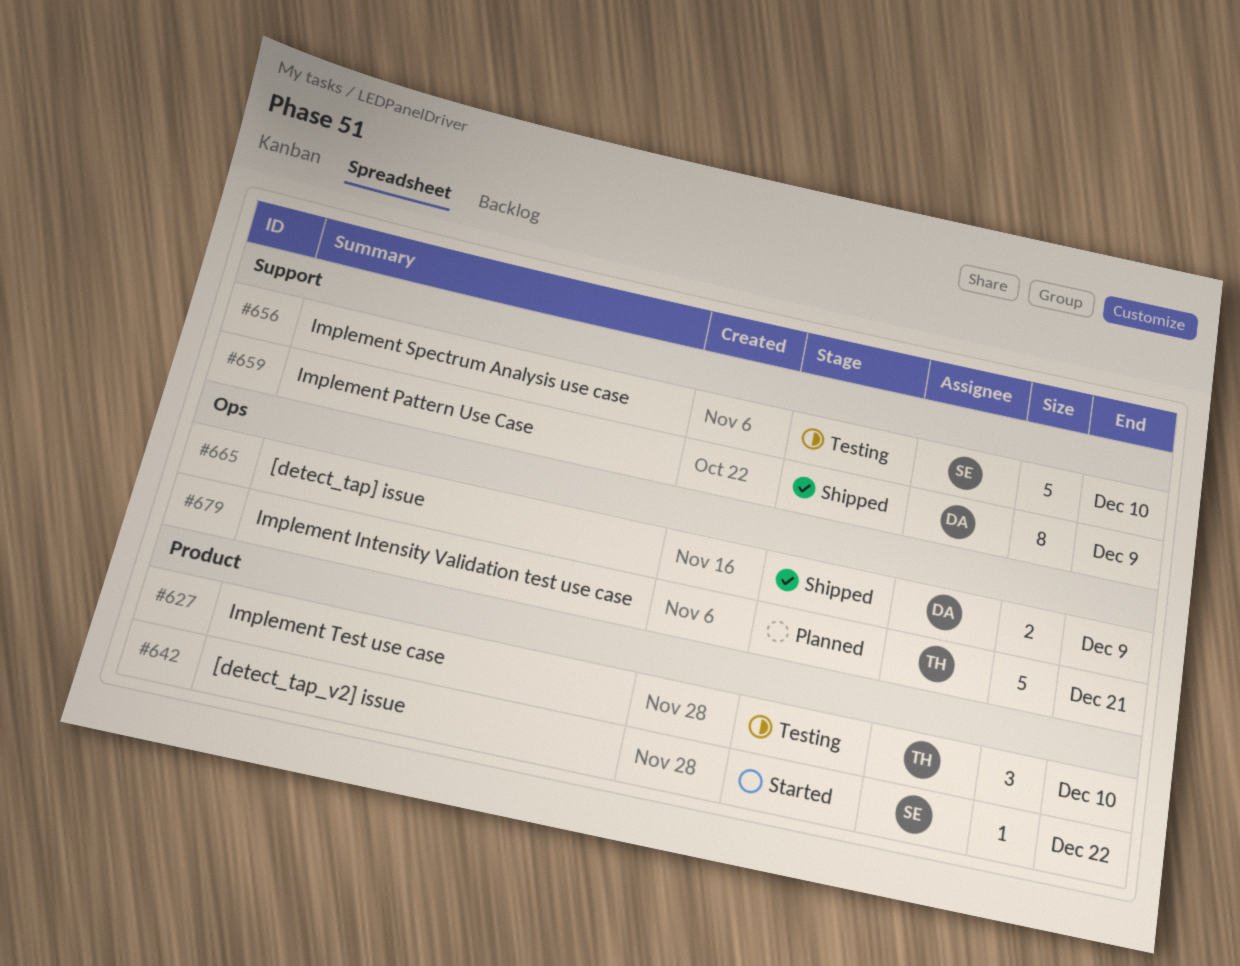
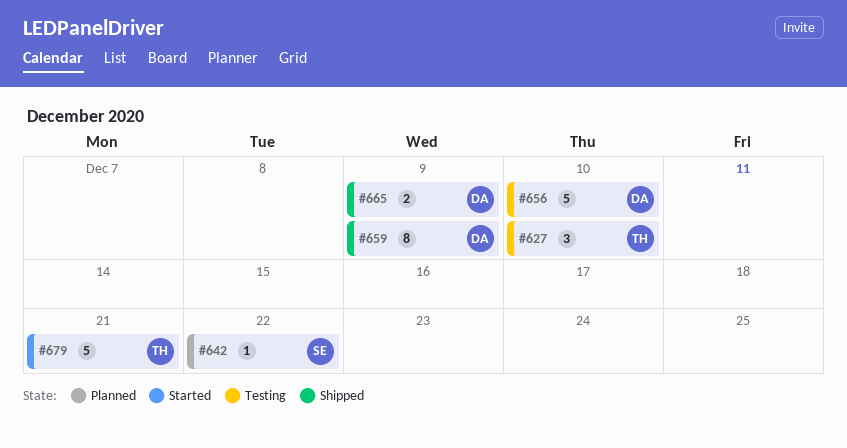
#642, status: Started -> Planned
#656, owner: SE -> DA
#679, status: Planned -> Started

